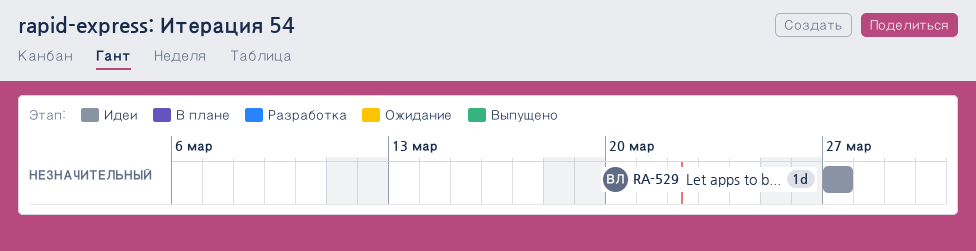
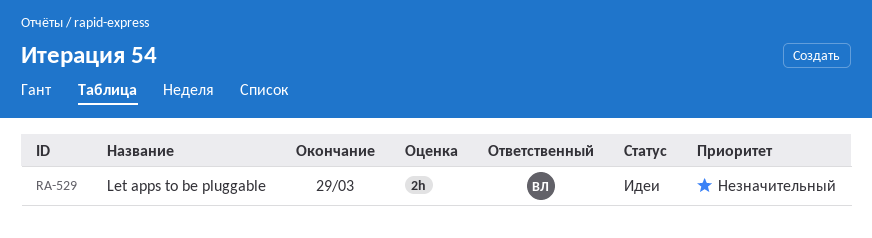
RA-529, estimate: 1d -> 2h
RA-529, due: Mar 27 -> Mar 29

